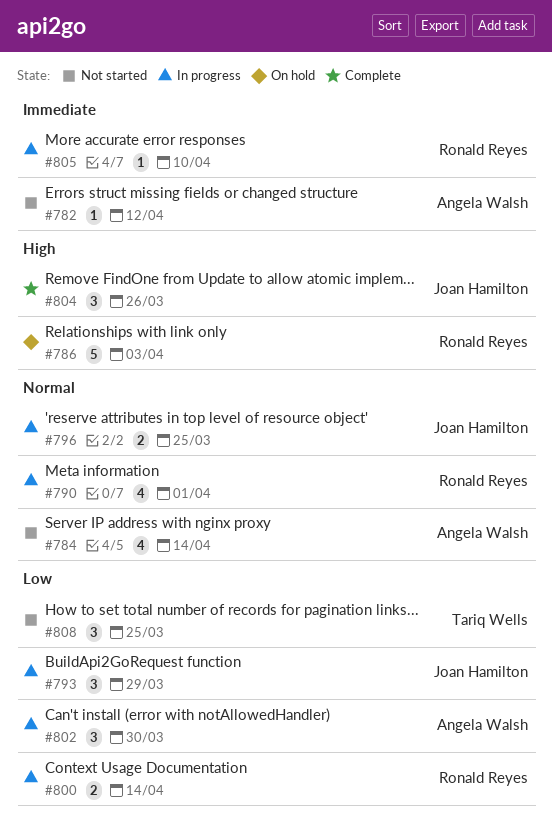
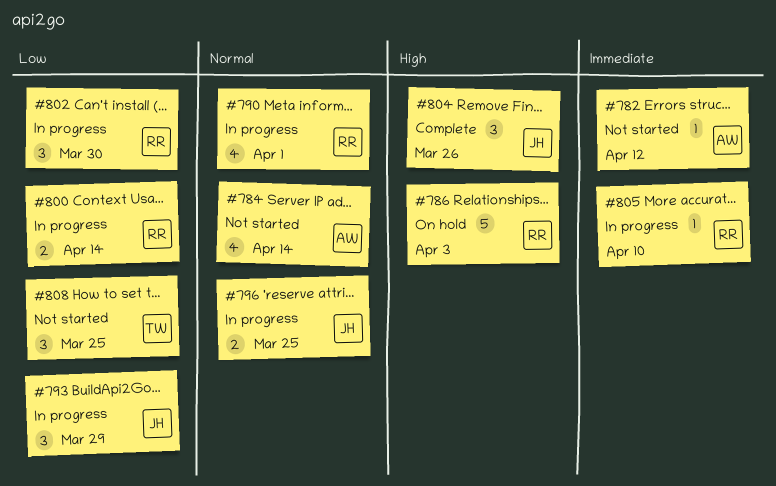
#802, owner: Angela Walsh -> Ronald Reyes

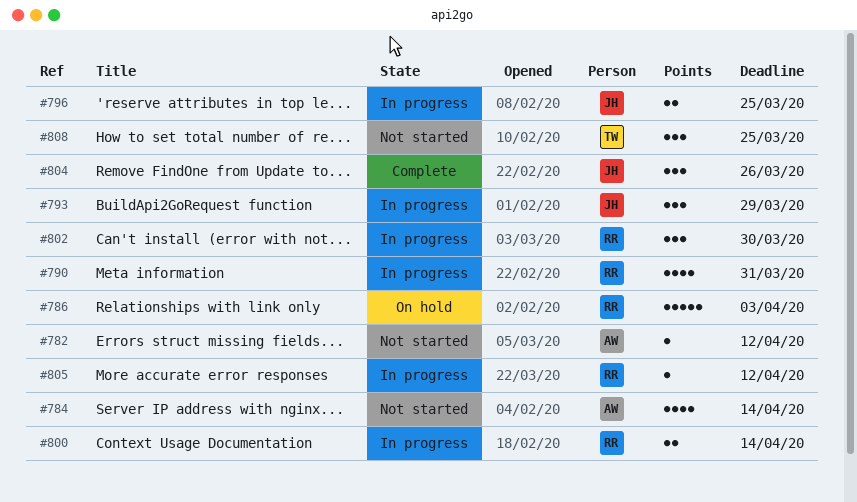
#790, due: Apr 1 -> Mar 31
#805, due: Apr 10 -> Apr 12

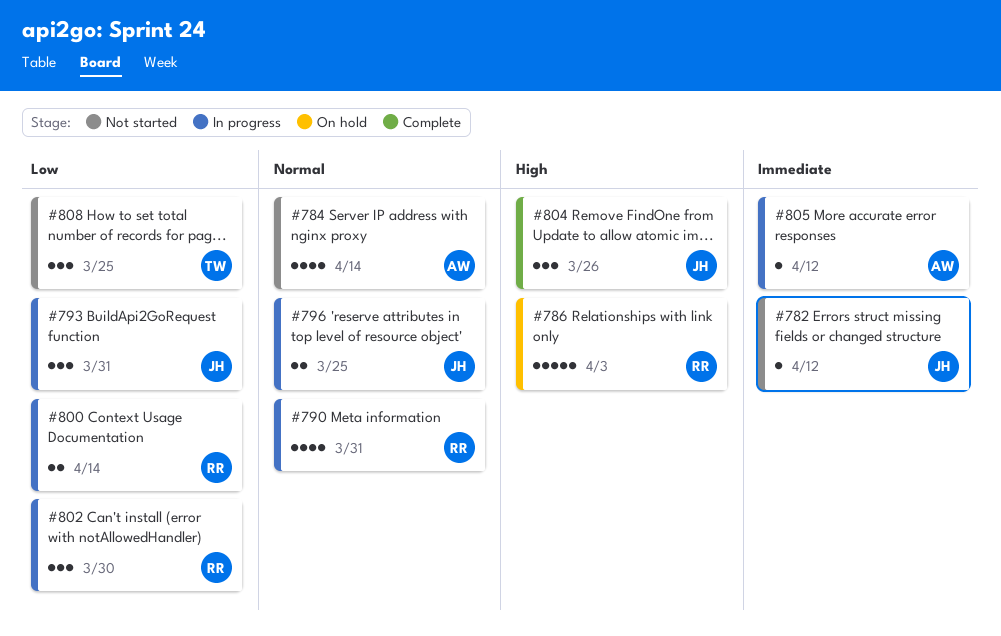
#782, owner: AW -> JH
#793, due: Mar 29 -> Mar 31
#805, owner: RR -> AW

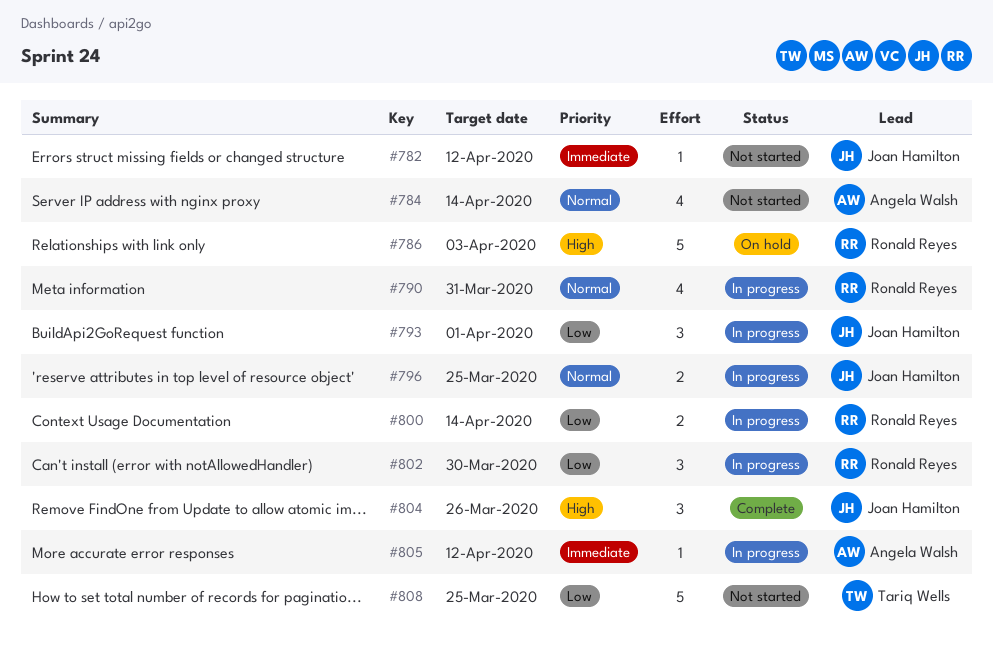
#793, due: Mar 31 -> Apr 1
#808, estimate: 3 -> 5

